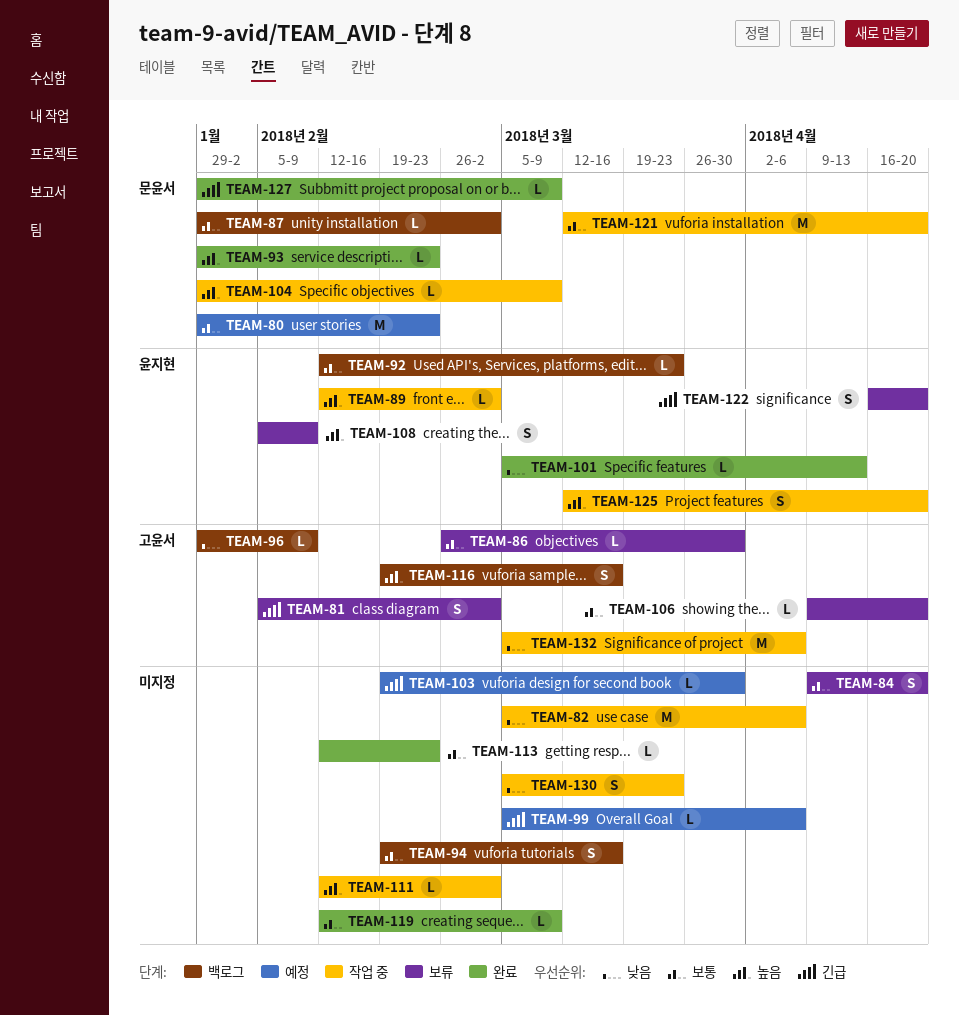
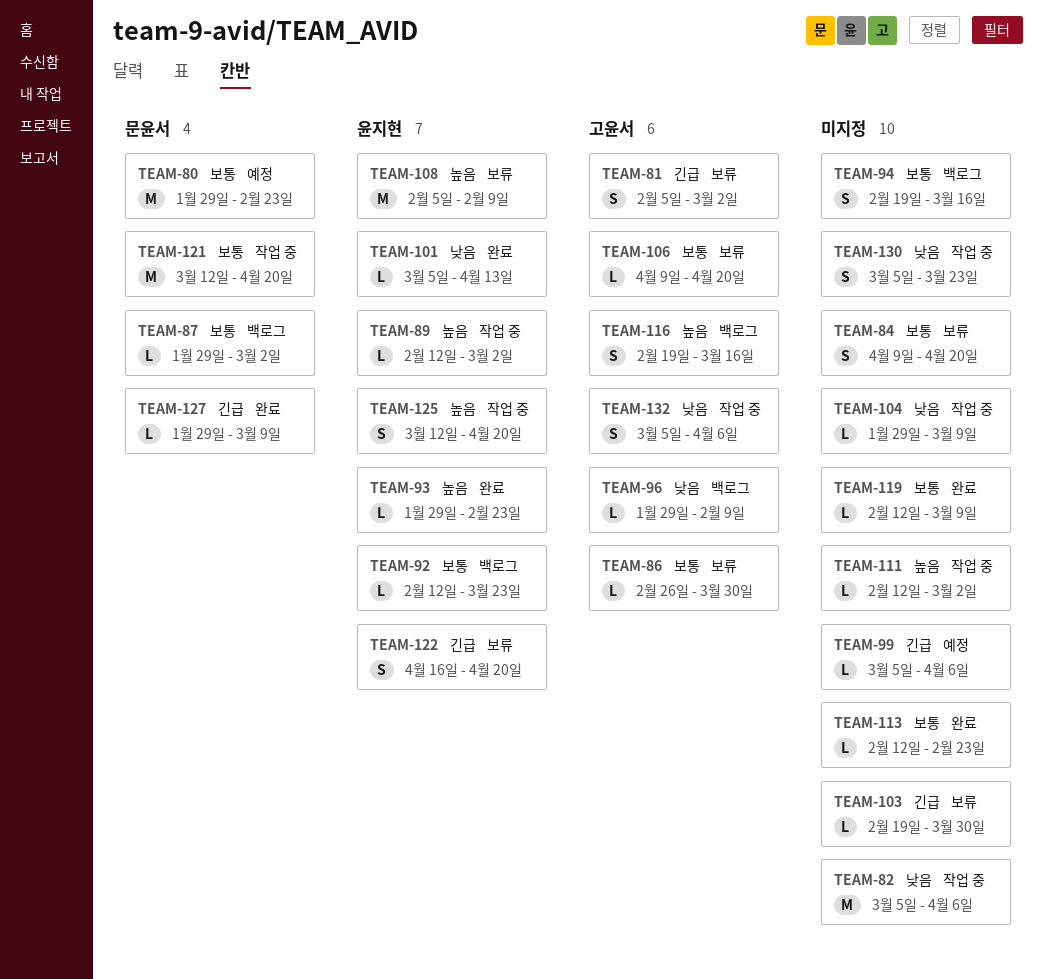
TEAM-93, owner: 문윤서 -> 윤지현
TEAM-103, status: 예정 -> 보류
TEAM-104, owner: 문윤서 -> none
TEAM-104, priority: 높음 -> 낮음
TEAM-108, estimate: S -> M
TEAM-132, estimate: M -> S

